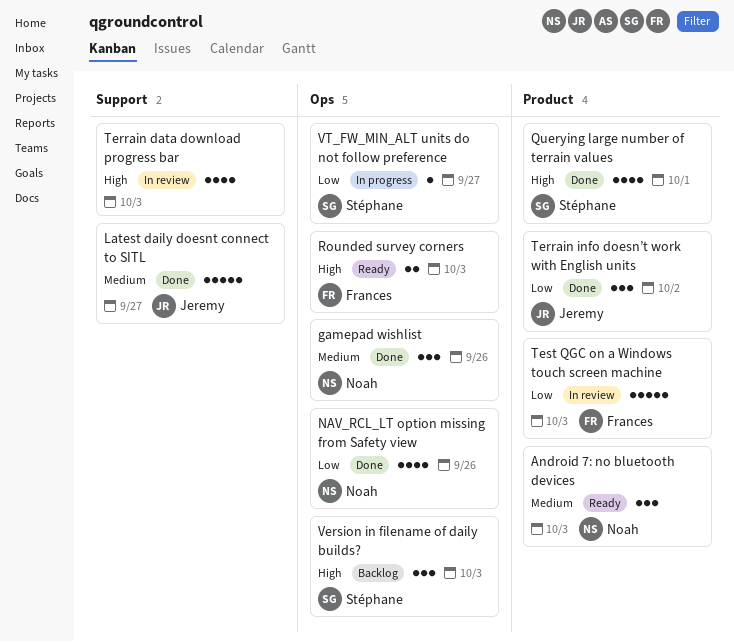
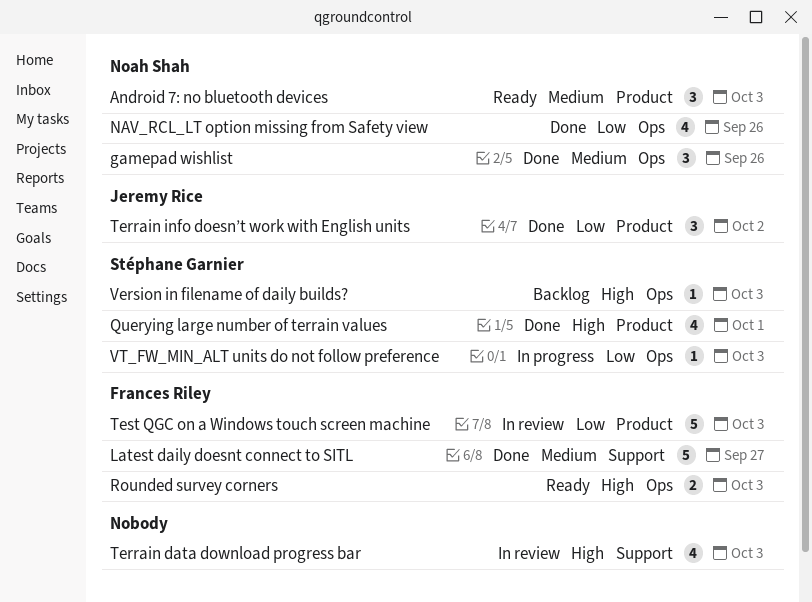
Latest daily doesnt connect to SITL, owner: Jeremy Rice -> Frances Riley
Version in filename of daily builds?, estimate: 3 -> 1
VT_FW_MIN_ALT units do not follow preference, due: Sep 27 -> Oct 3

